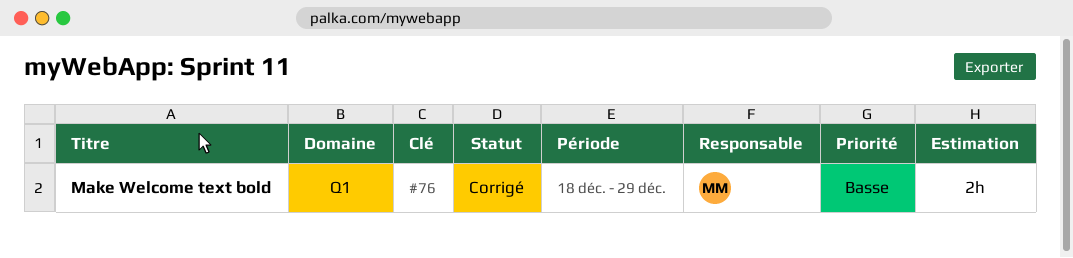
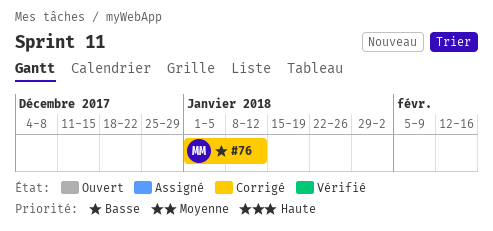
#76, start: Dec 18 -> Jan 1
#76, due: Dec 29 -> Jan 12

